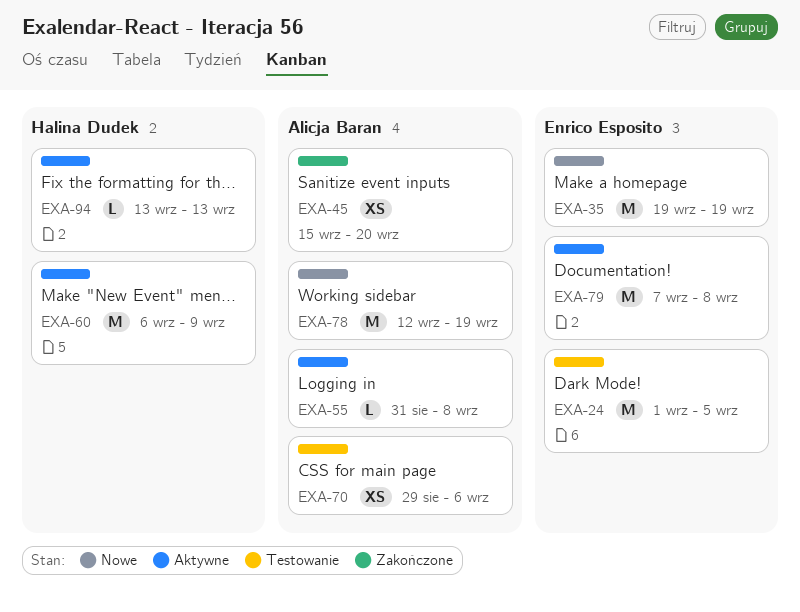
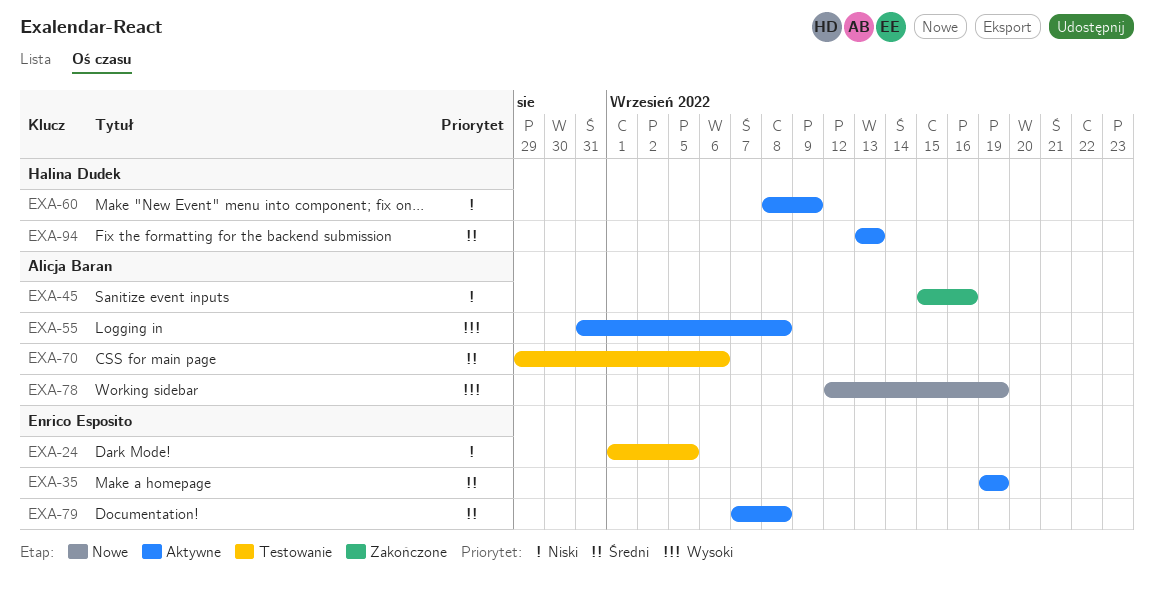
EXA-35, status: Nowe -> Aktywne
EXA-45, due: Sep 20 -> Sep 16
EXA-60, start: Sep 6 -> Sep 8

